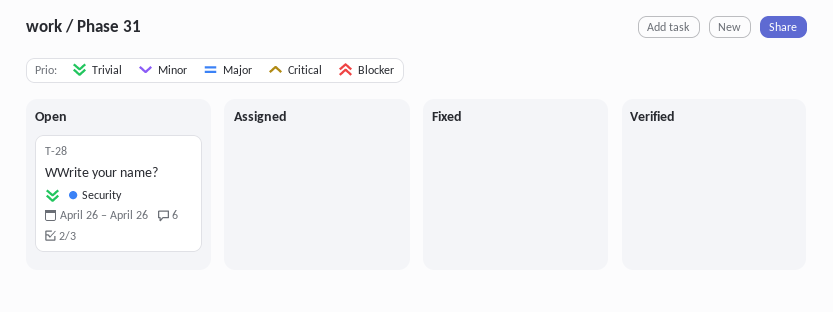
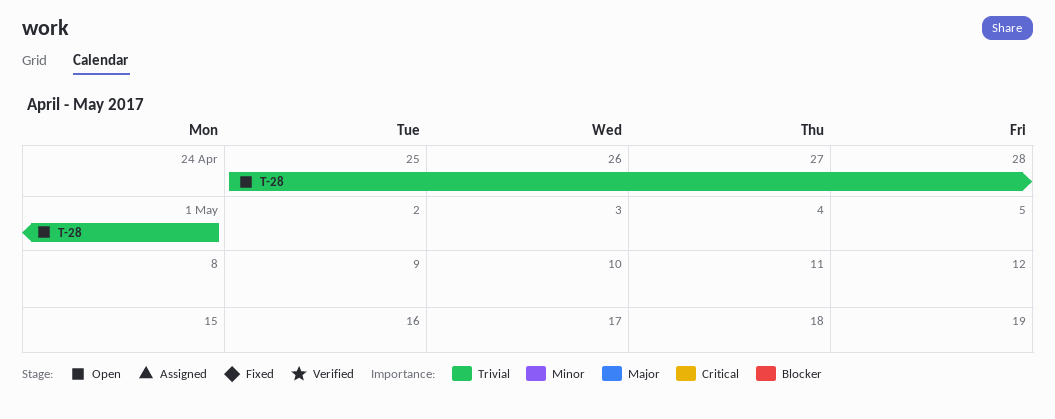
T-28, start: Apr 26 -> Apr 25
T-28, due: Apr 26 -> May 1

